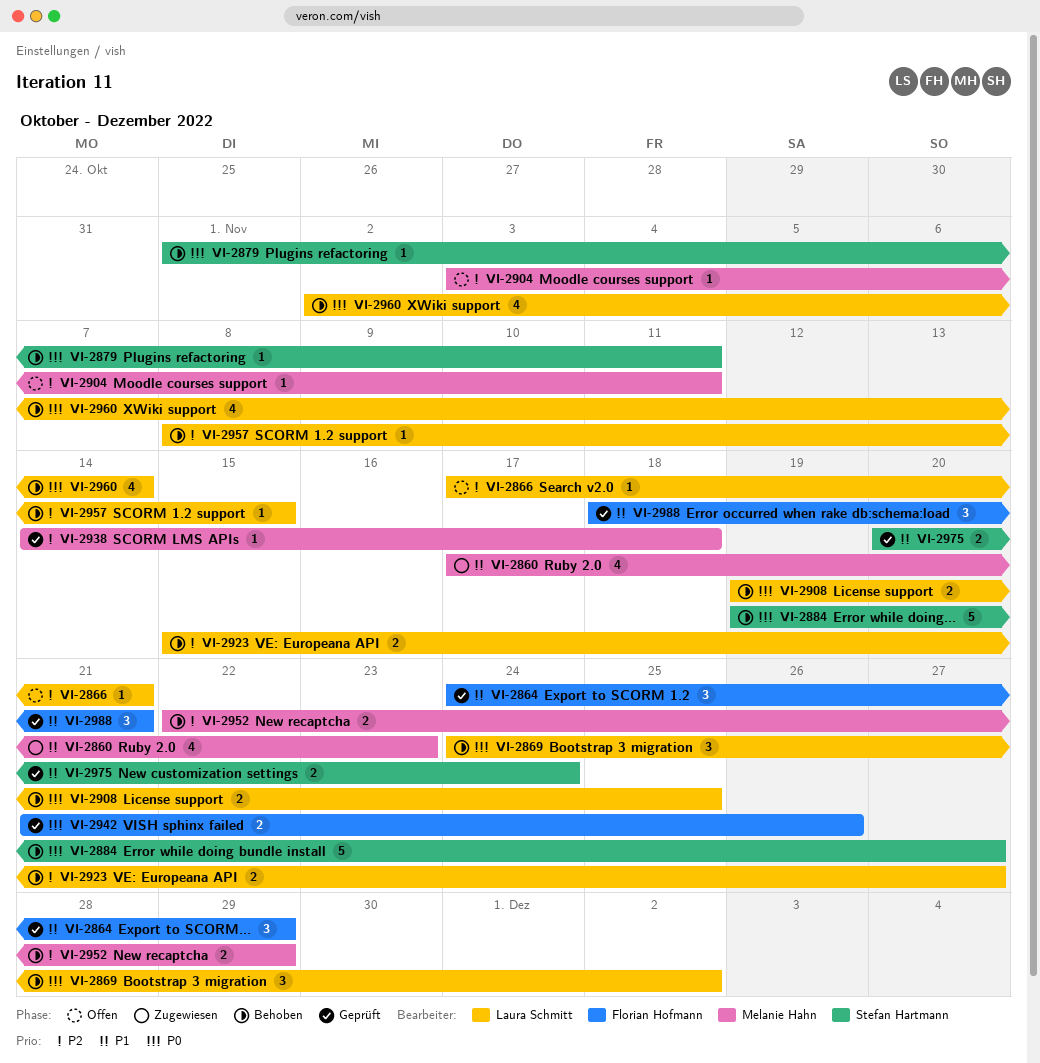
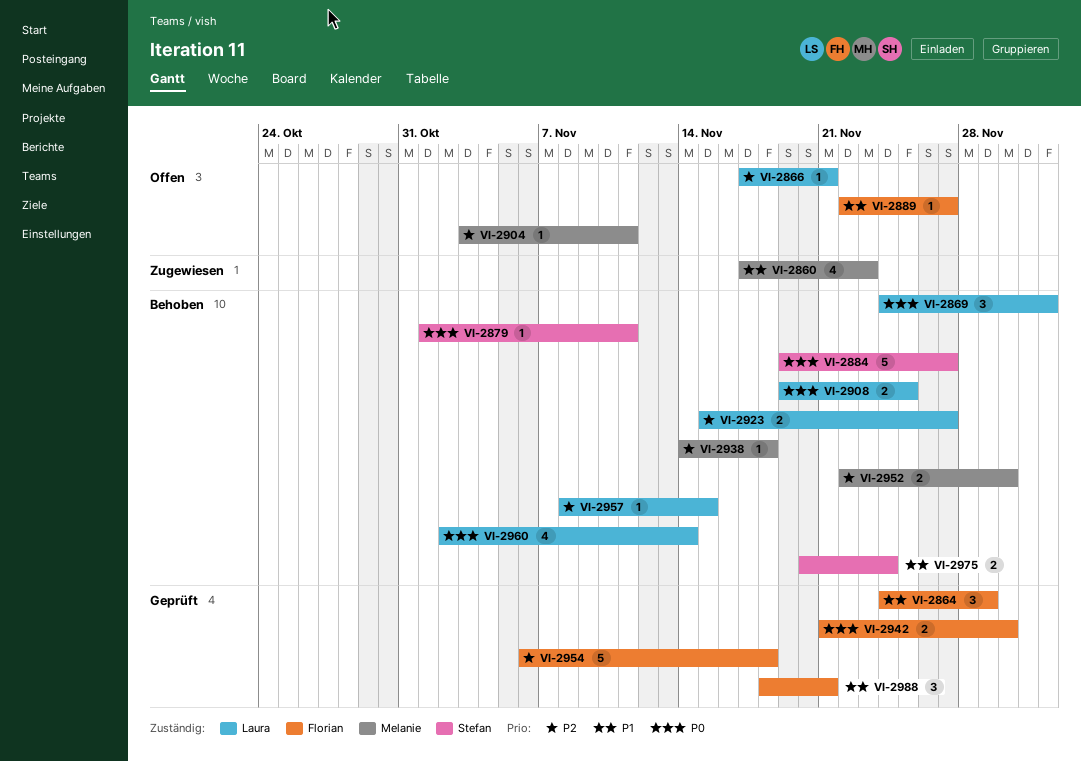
VI-2889: none -> present
VI-2938, status: Geprüft -> Behoben
VI-2942, due: Nov 26 -> Nov 30
VI-2952, due: Nov 29 -> Nov 30
VI-2954: none -> present
VI-2975, status: Geprüft -> Behoben

